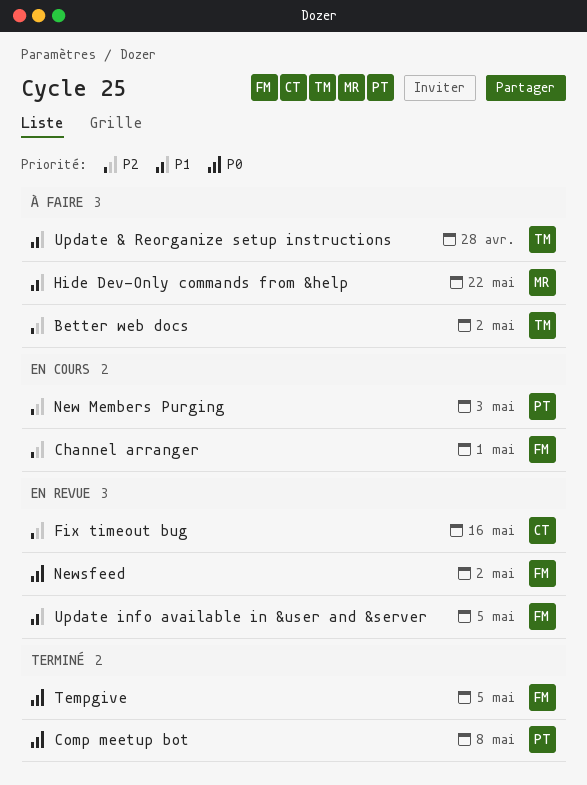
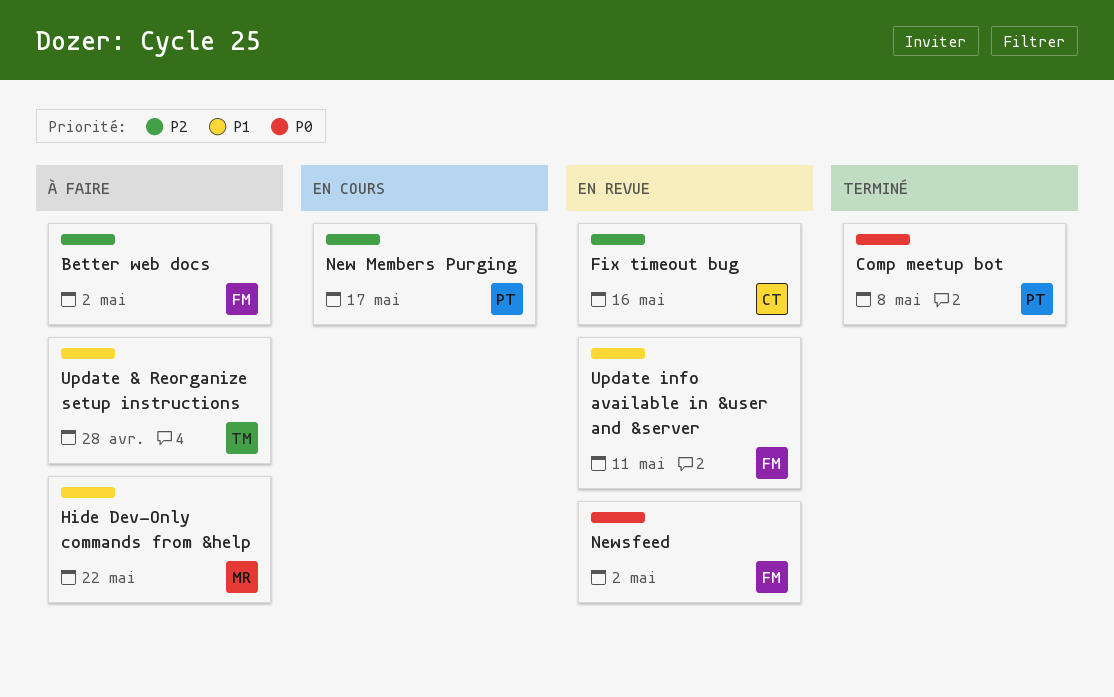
Better web docs, owner: TM -> FM
Channel arranger: present -> none
New Members Purging, due: May 3 -> May 17
Tempgive: present -> none
Update info available in &user and &server, due: May 5 -> May 11

